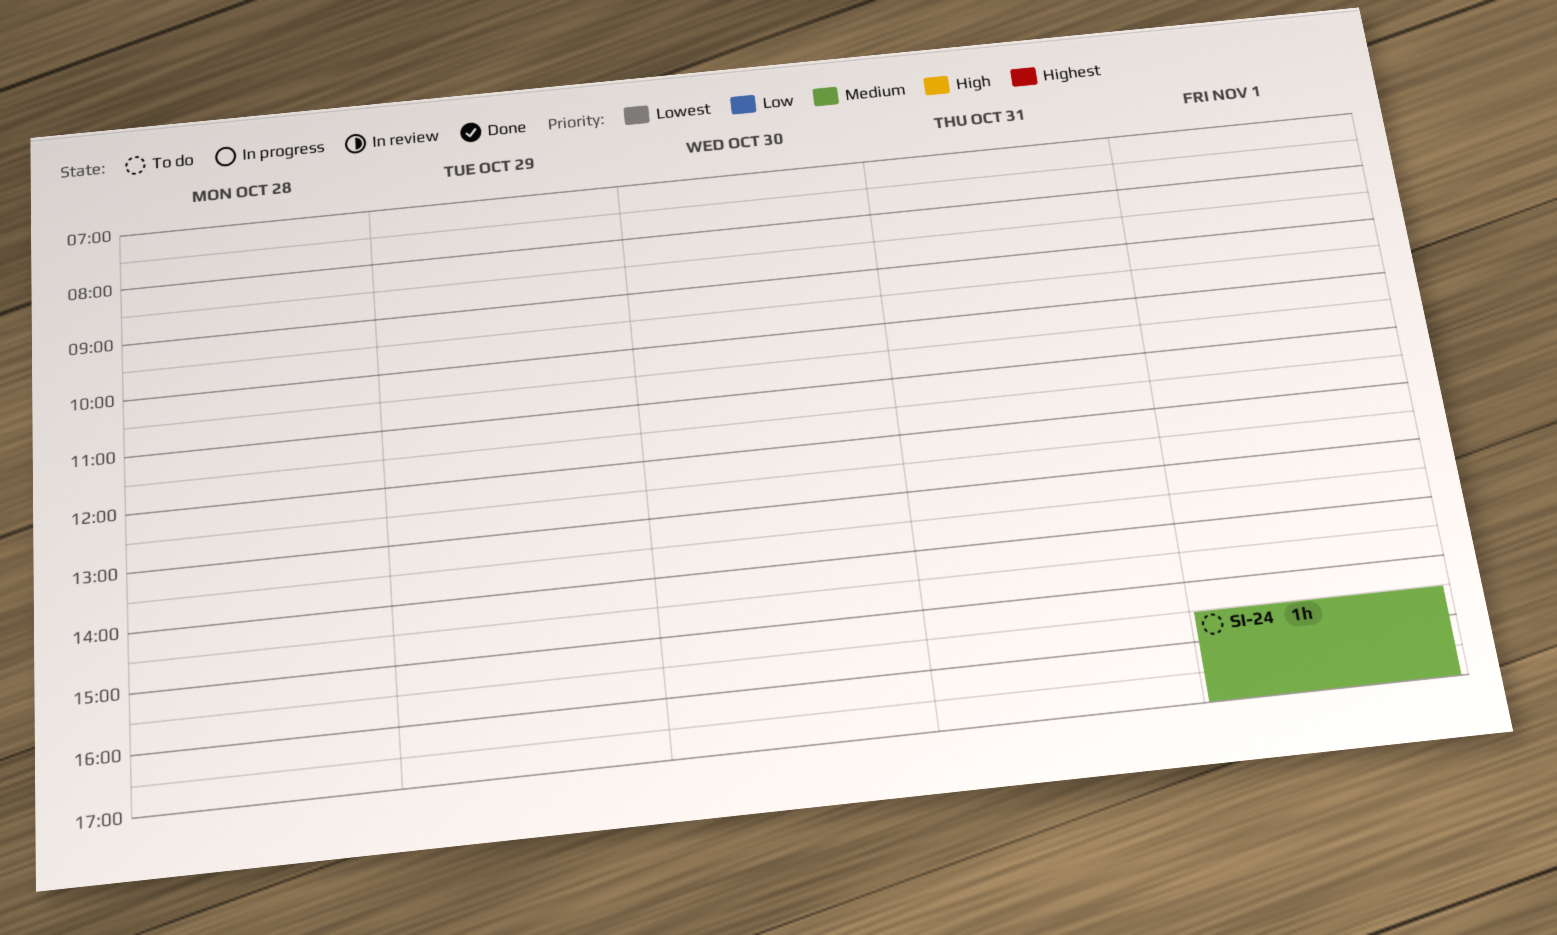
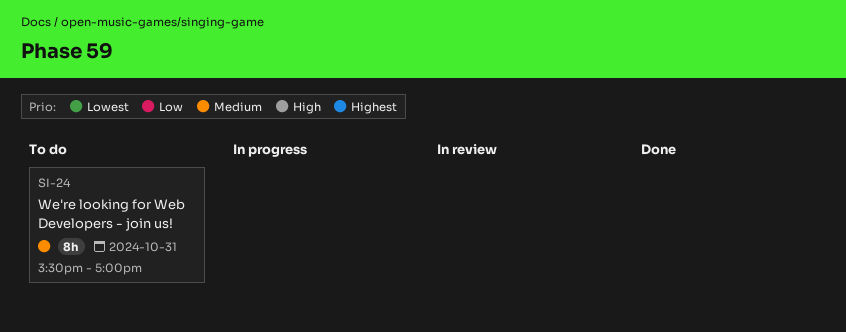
SI-24, estimate: 1h -> 8h
SI-24, day: Nov 1 -> Oct 31

